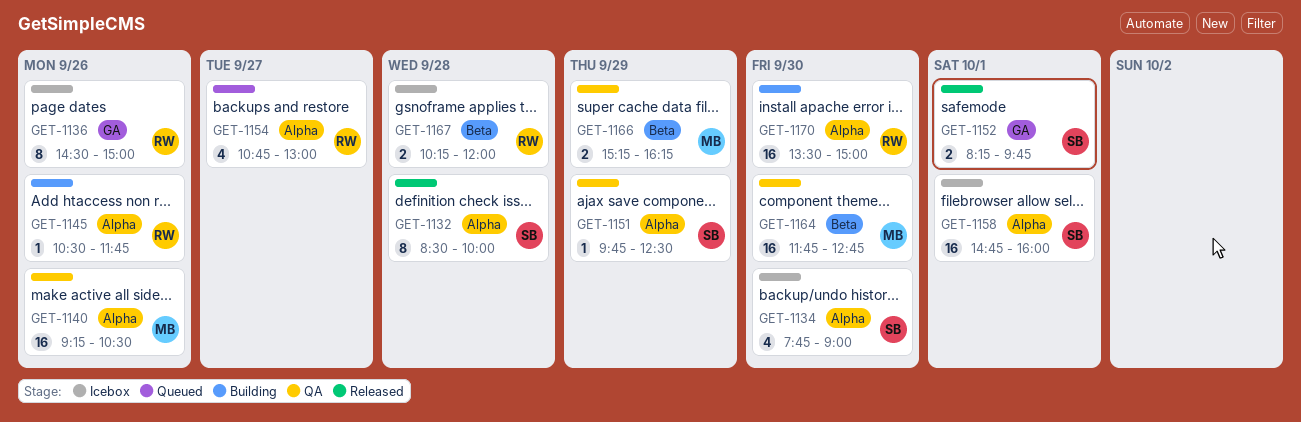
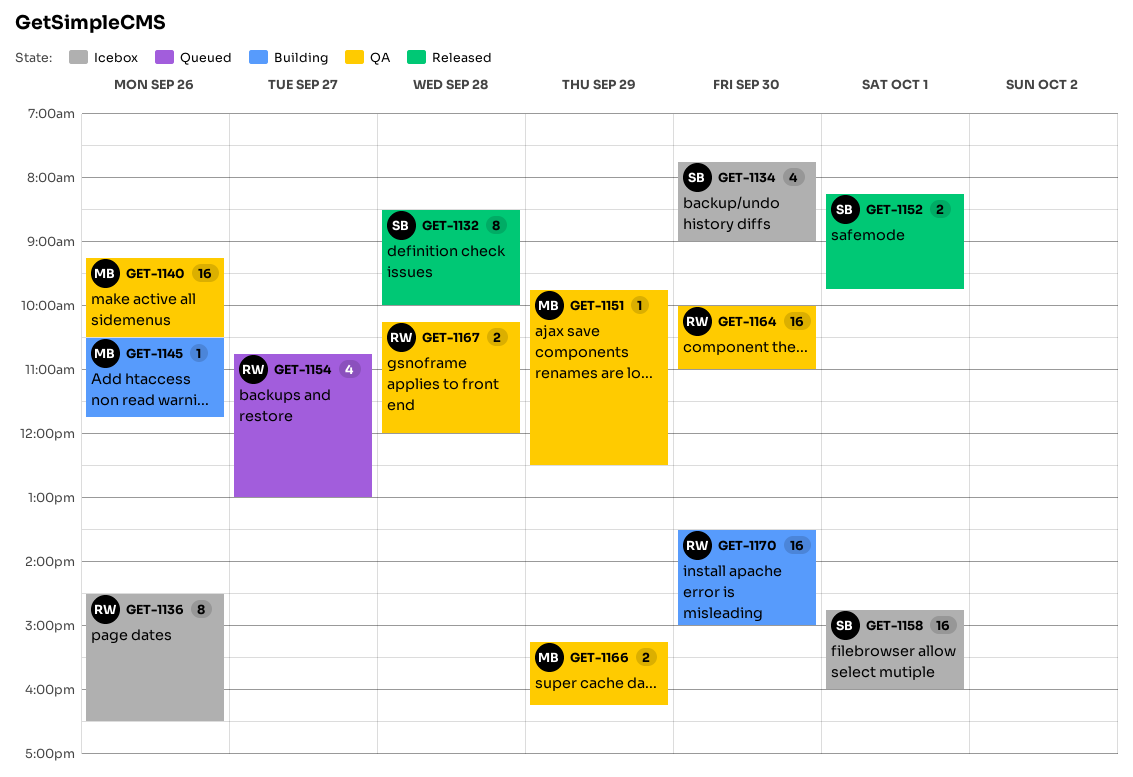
GET-1136, ends: 15:00 -> 16:30
GET-1145, owner: RW -> MB
GET-1151, owner: SB -> MB
GET-1164, owner: MB -> RW
GET-1164, begins: 11:45 -> 10:00
GET-1164, ends: 12:45 -> 11:00
GET-1167, status: Icebox -> QA

